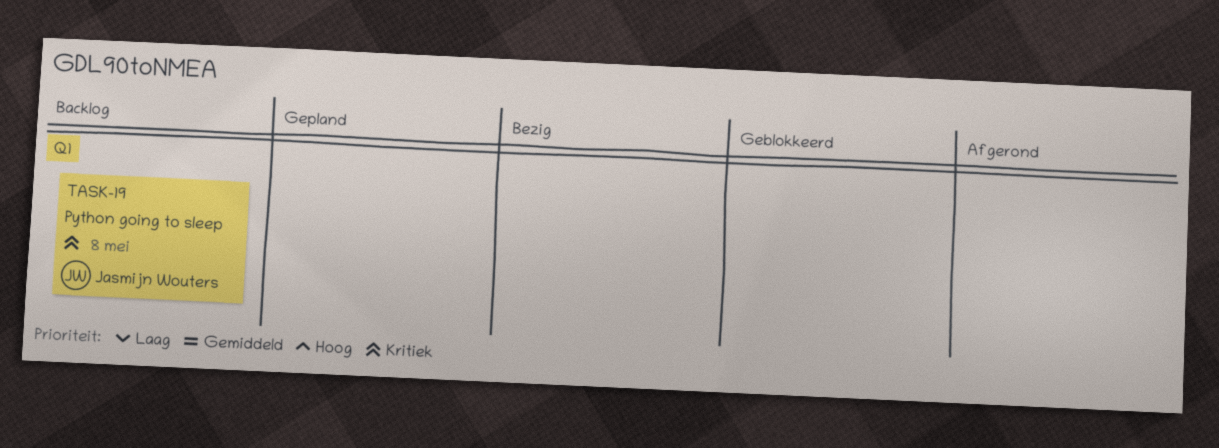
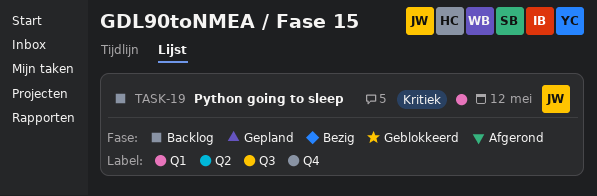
TASK-19, due: May 8 -> May 12

